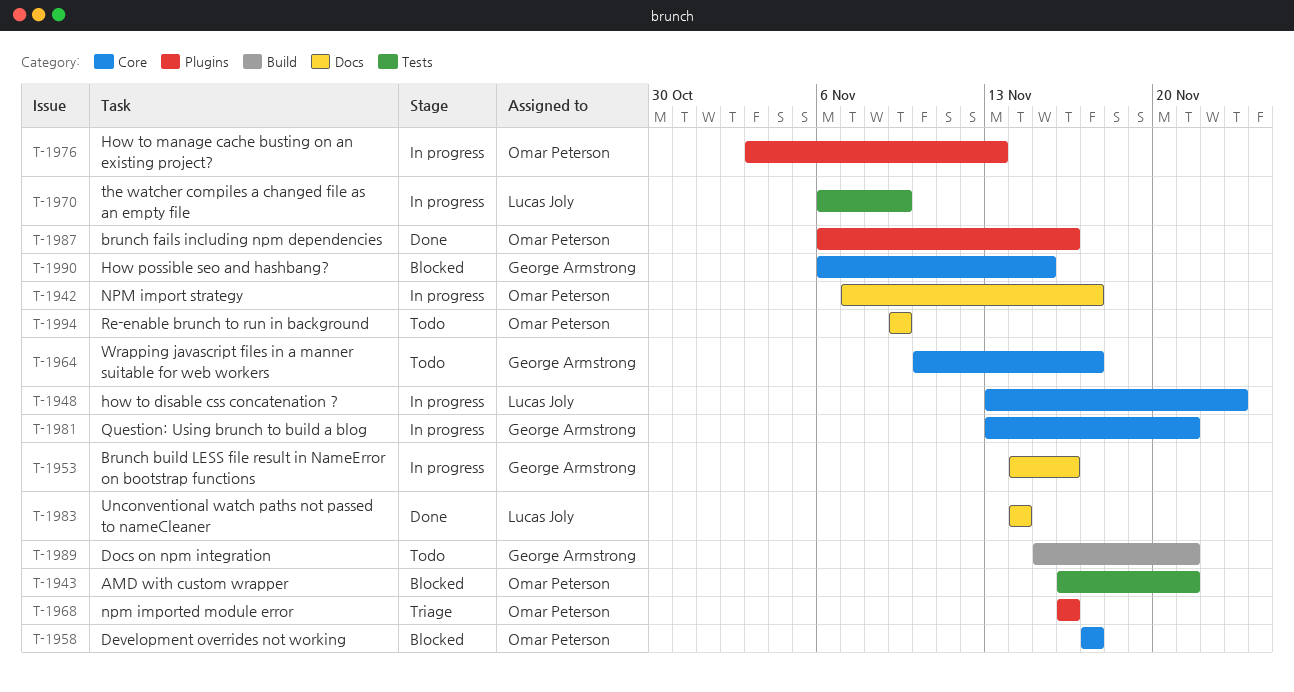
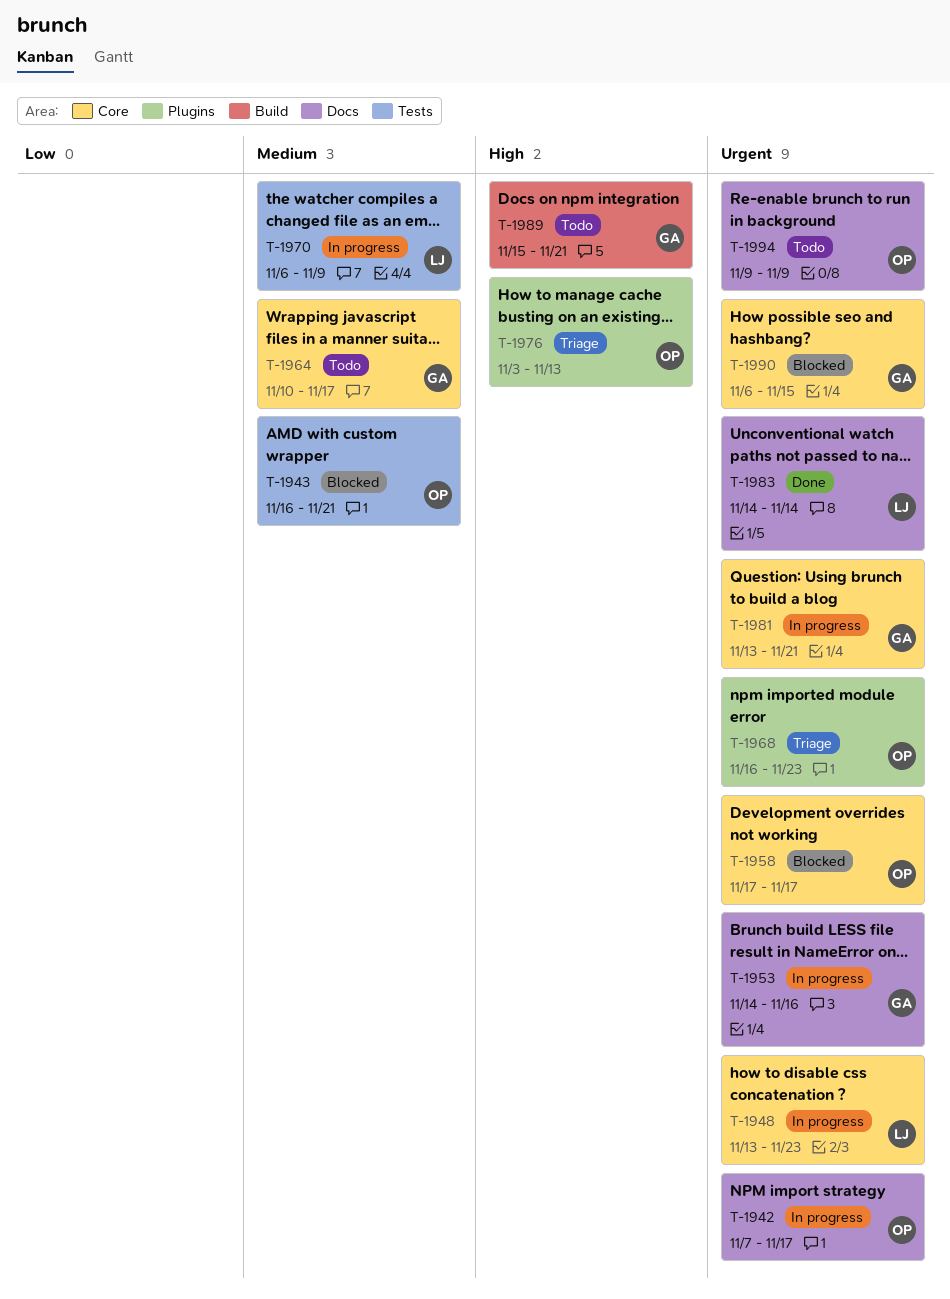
T-1968, due: Nov 16 -> Nov 23
T-1976, status: In progress -> Triage
T-1987: present -> none

